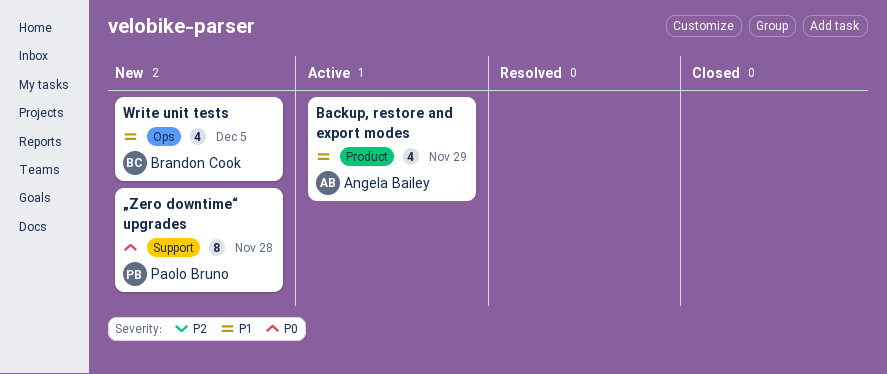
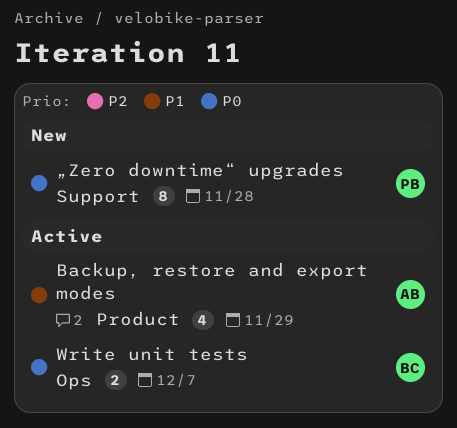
Write unit tests, status: New -> Active
Write unit tests, priority: P1 -> P0
Write unit tests, estimate: 4 -> 2
Write unit tests, due: Dec 5 -> Dec 7

